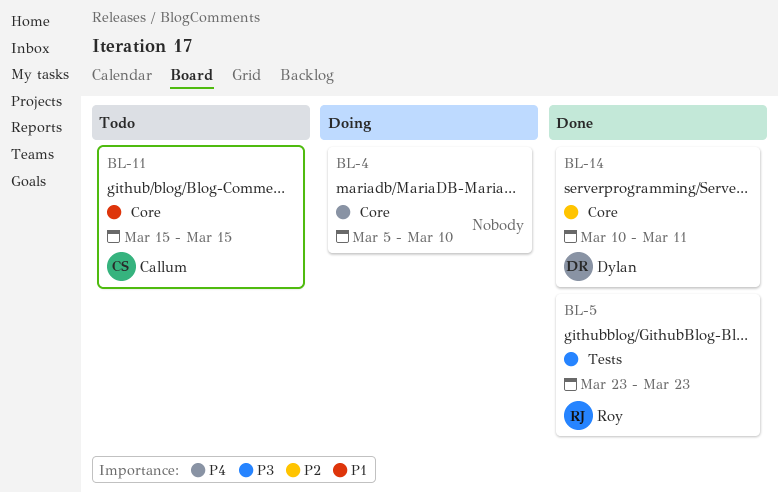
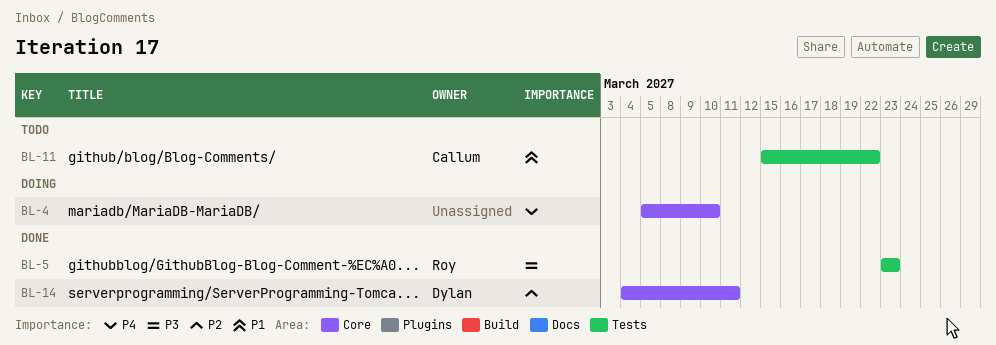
BL-11, label: Core -> Tests
BL-11, due: Mar 15 -> Mar 22
BL-14, start: Mar 10 -> Mar 4

